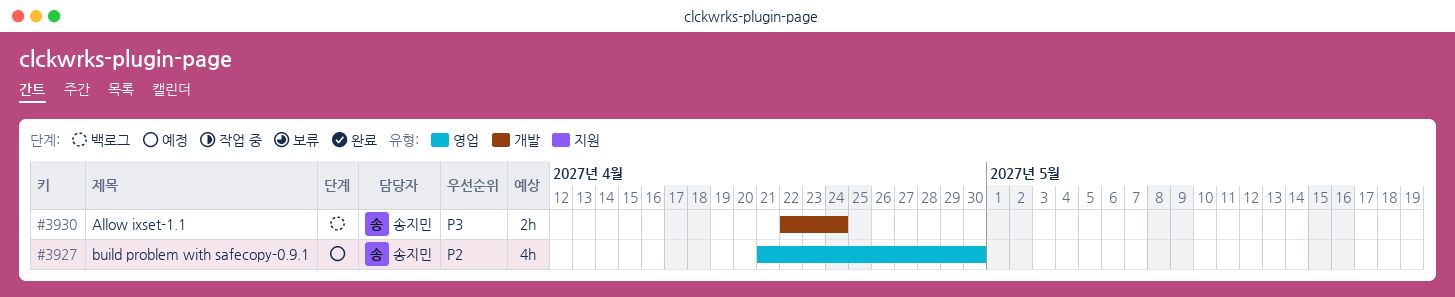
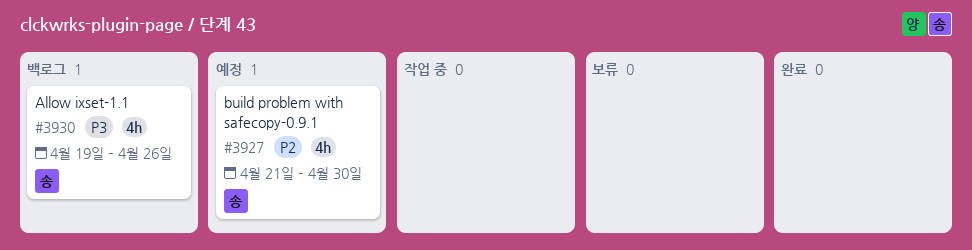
#3930, estimate: 2h -> 4h
#3930, start: Apr 22 -> Apr 19
#3930, due: Apr 24 -> Apr 26

